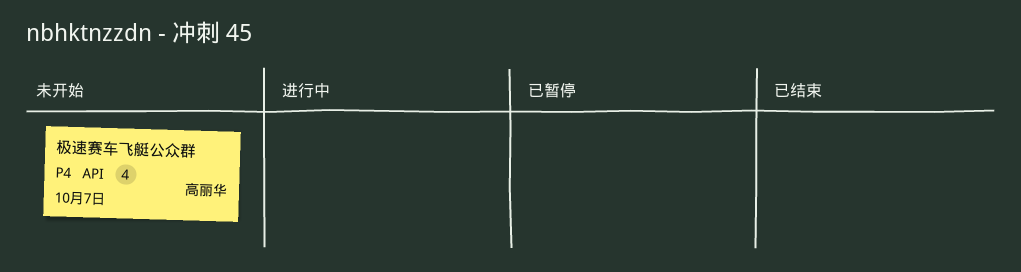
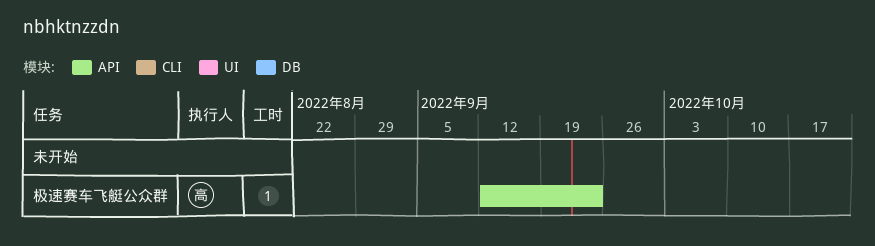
极速赛车飞艇公众群, estimate: 4 -> 1
极速赛车飞艇公众群, due: Oct 7 -> Sep 23

